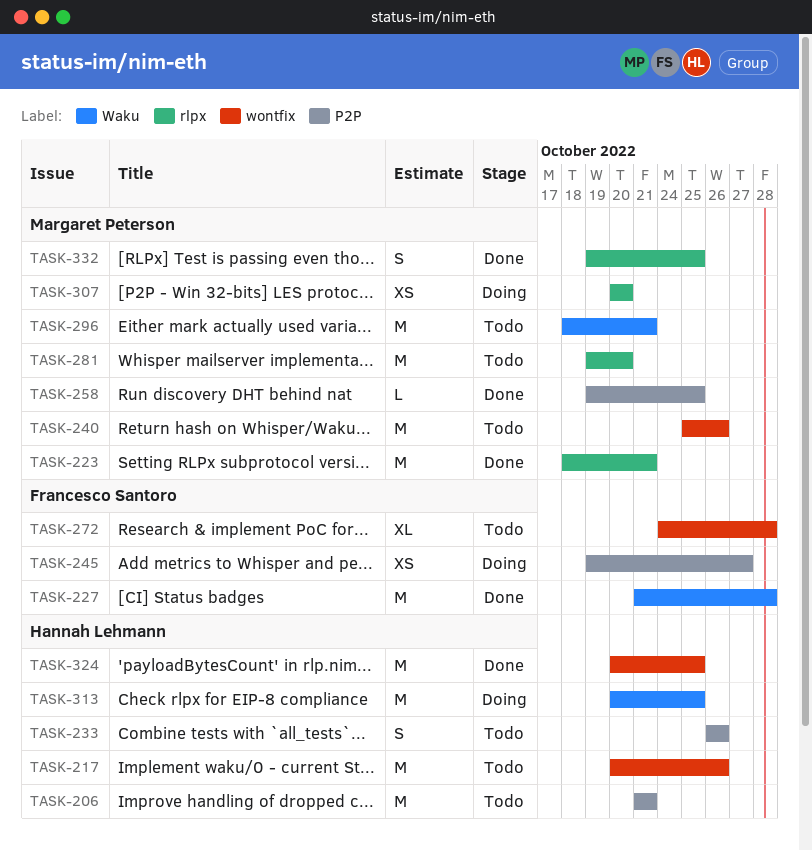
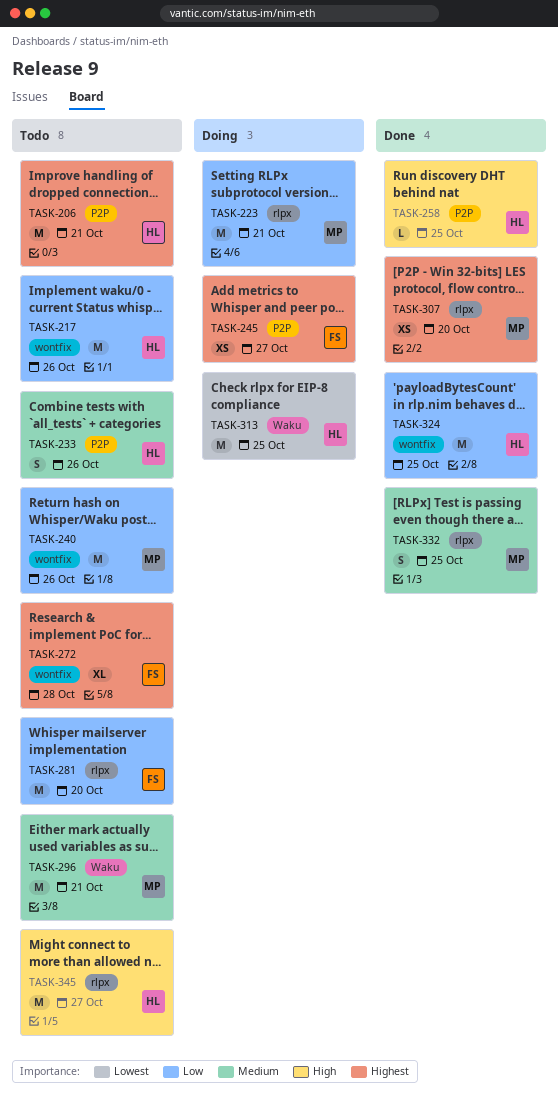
TASK-223, status: Done -> Doing
TASK-227: present -> none
TASK-258, owner: Margaret Peterson -> Hannah Lehmann
TASK-281, owner: Margaret Peterson -> Francesco Santoro
TASK-307, status: Doing -> Done
TASK-345: none -> present

